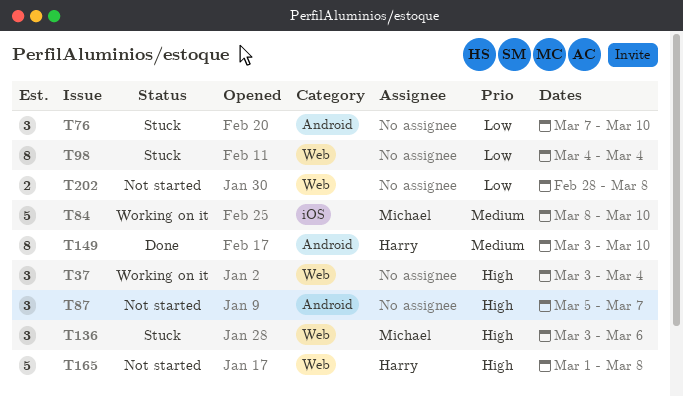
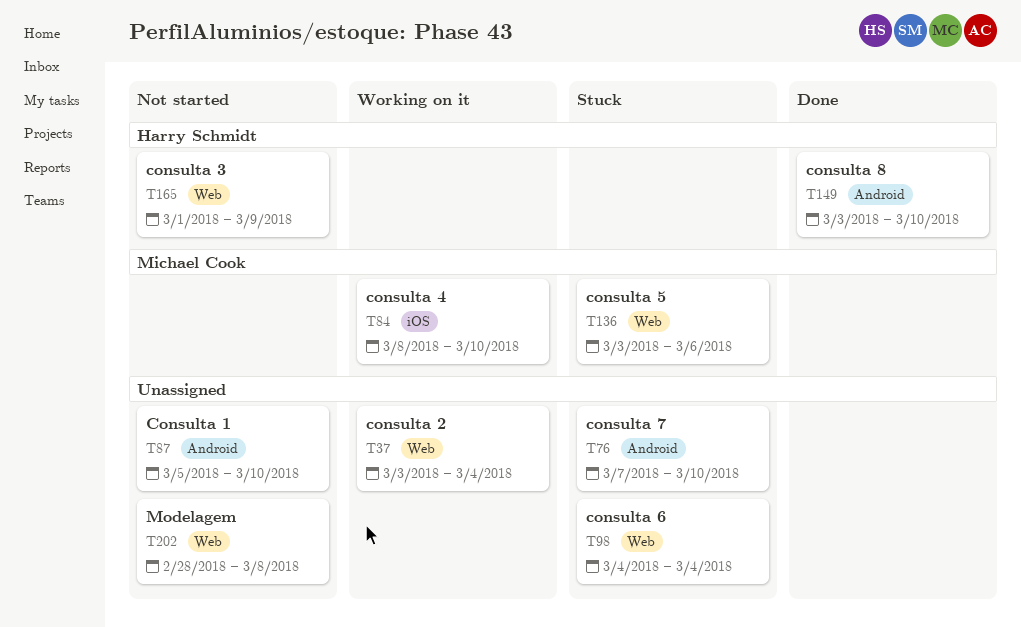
T87, due: Mar 7 -> Mar 10
T165, due: Mar 8 -> Mar 9

